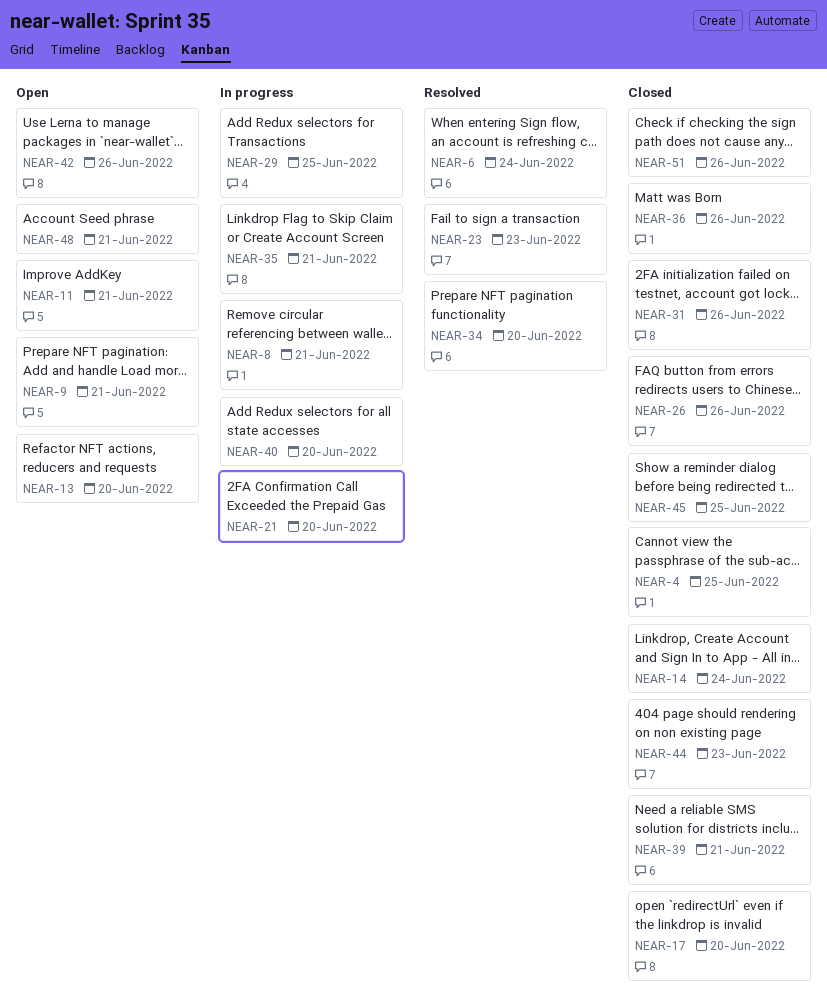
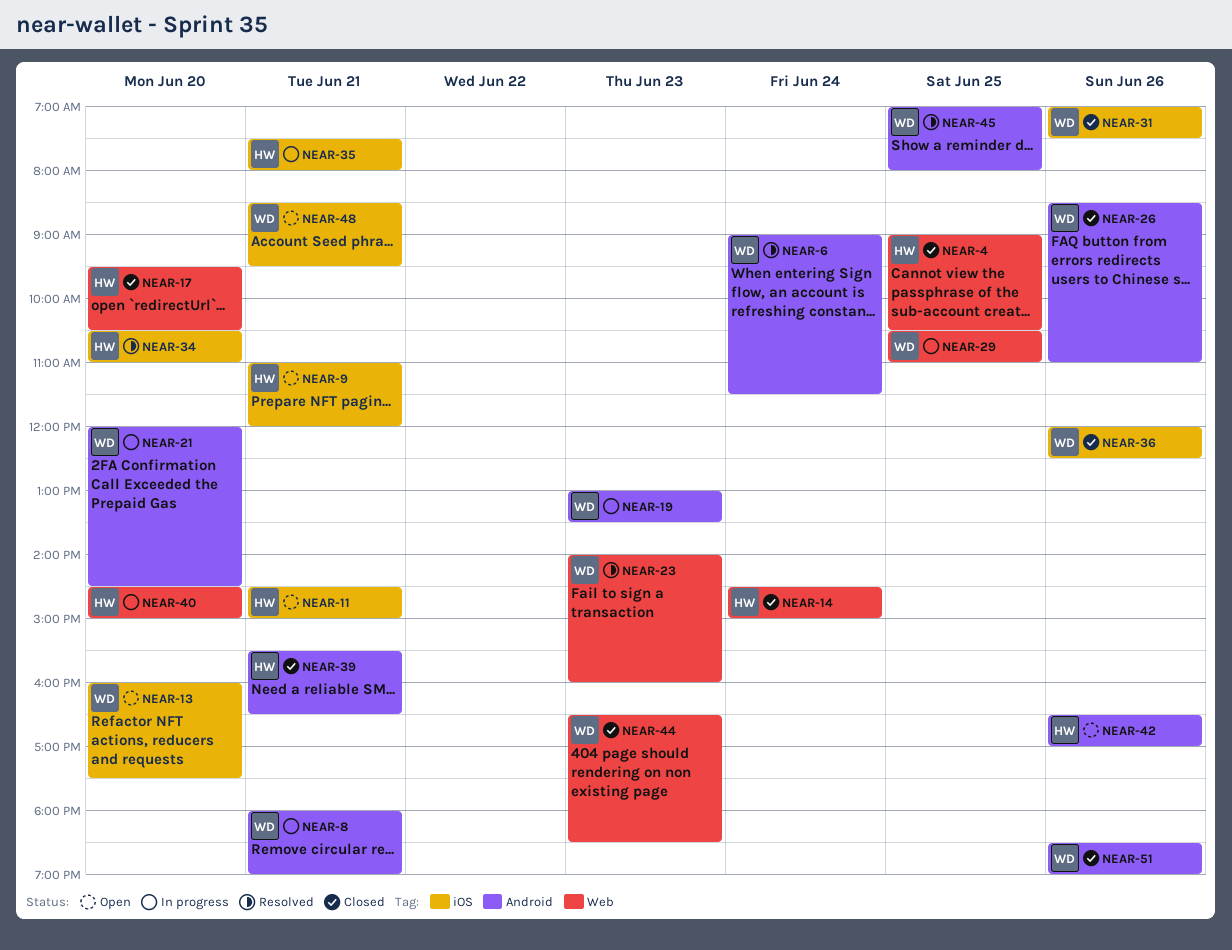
NEAR-19: none -> present
NEAR-45, status: Closed -> Resolved

